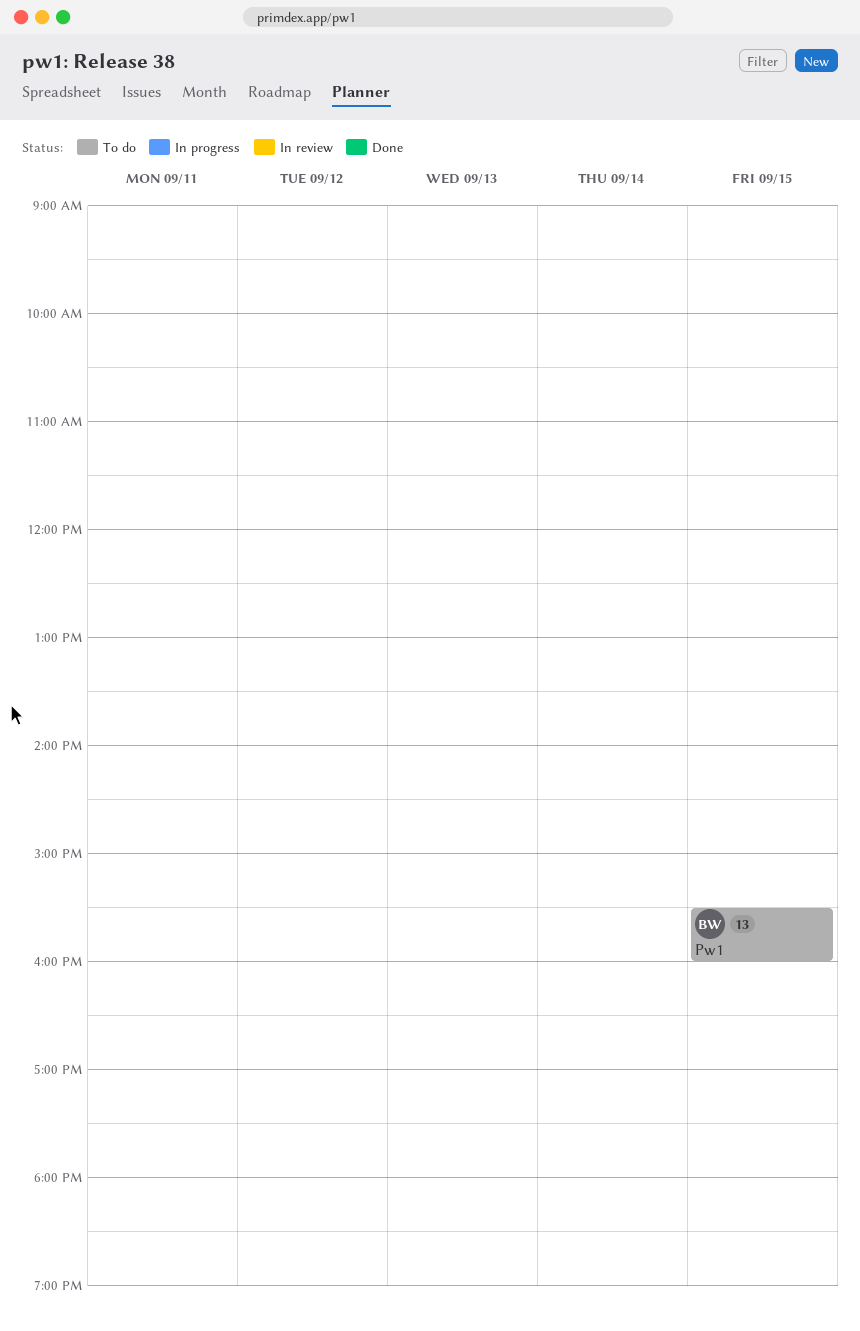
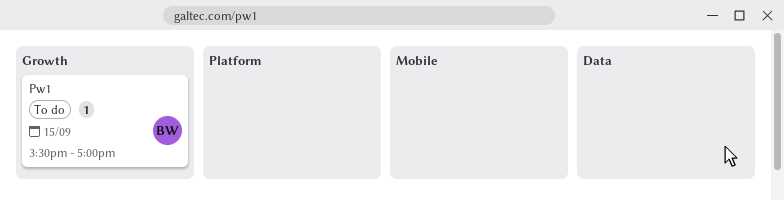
Pw1, estimate: 13 -> 1
Pw1, ends: 16:00 -> 17:00

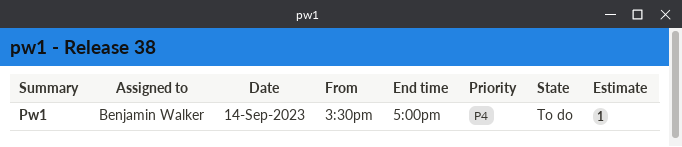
Pw1, day: Sep 15 -> Sep 14

